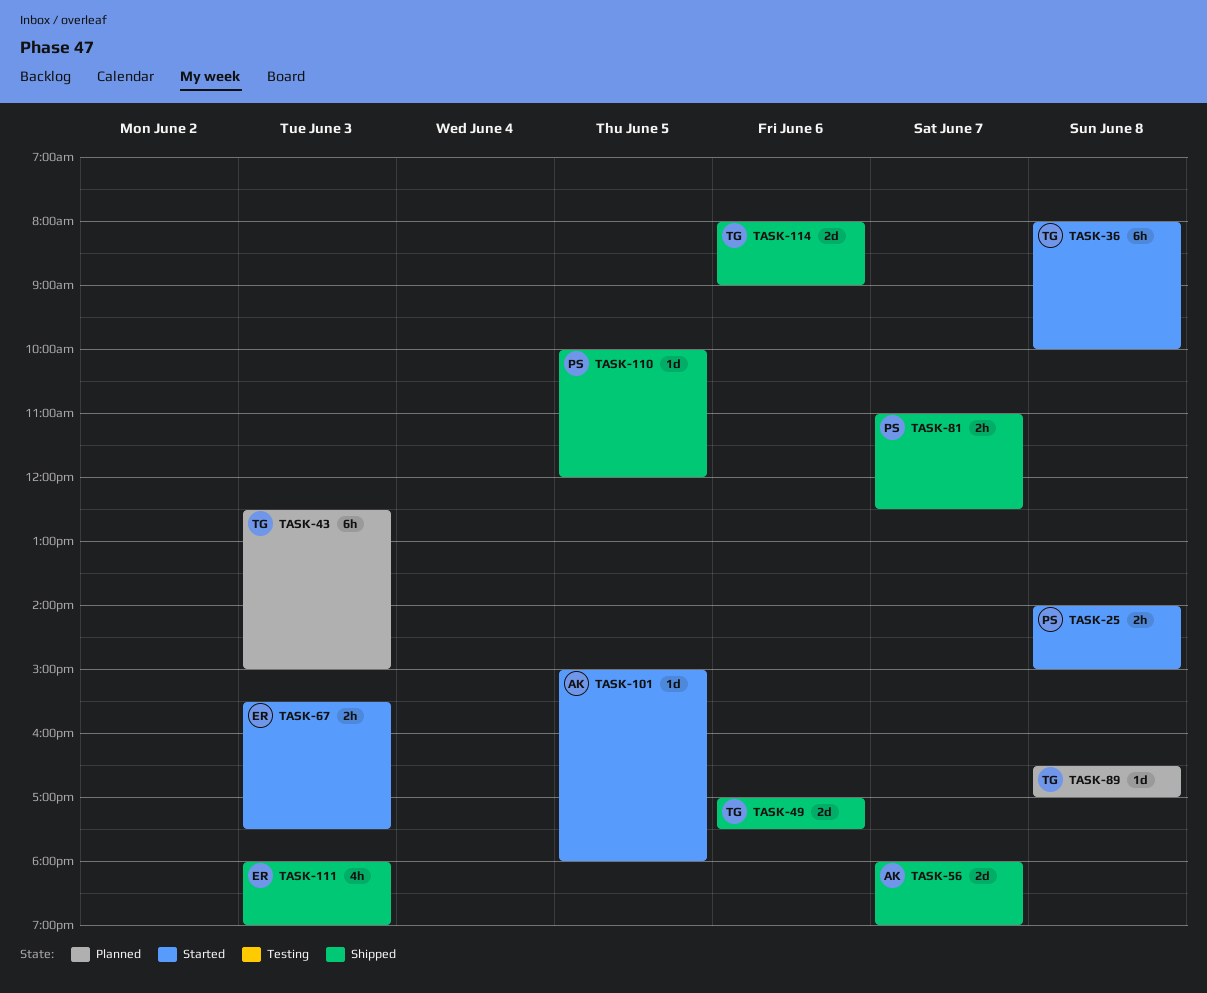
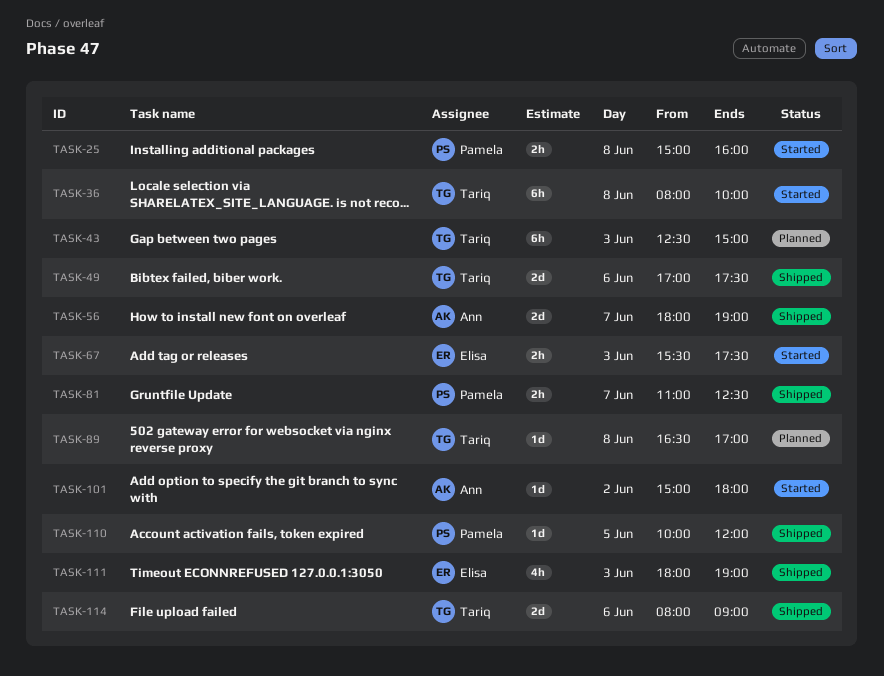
TASK-25, begins: 14:00 -> 15:00
TASK-25, ends: 15:00 -> 16:00
TASK-101, day: Jun 5 -> Jun 2

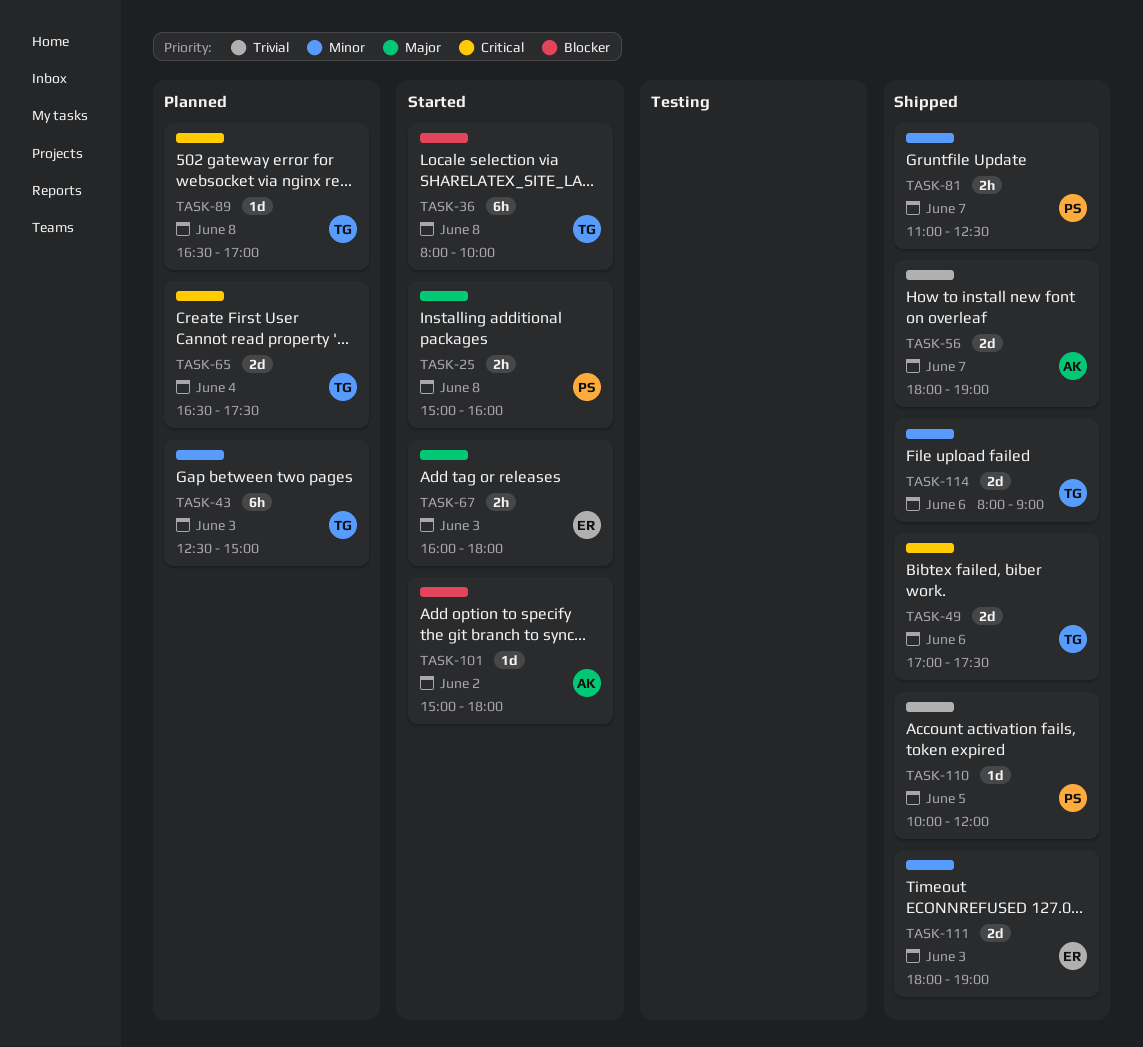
TASK-65: none -> present
TASK-67, begins: 15:30 -> 16:00
TASK-67, ends: 17:30 -> 18:00
TASK-111, estimate: 4h -> 2d

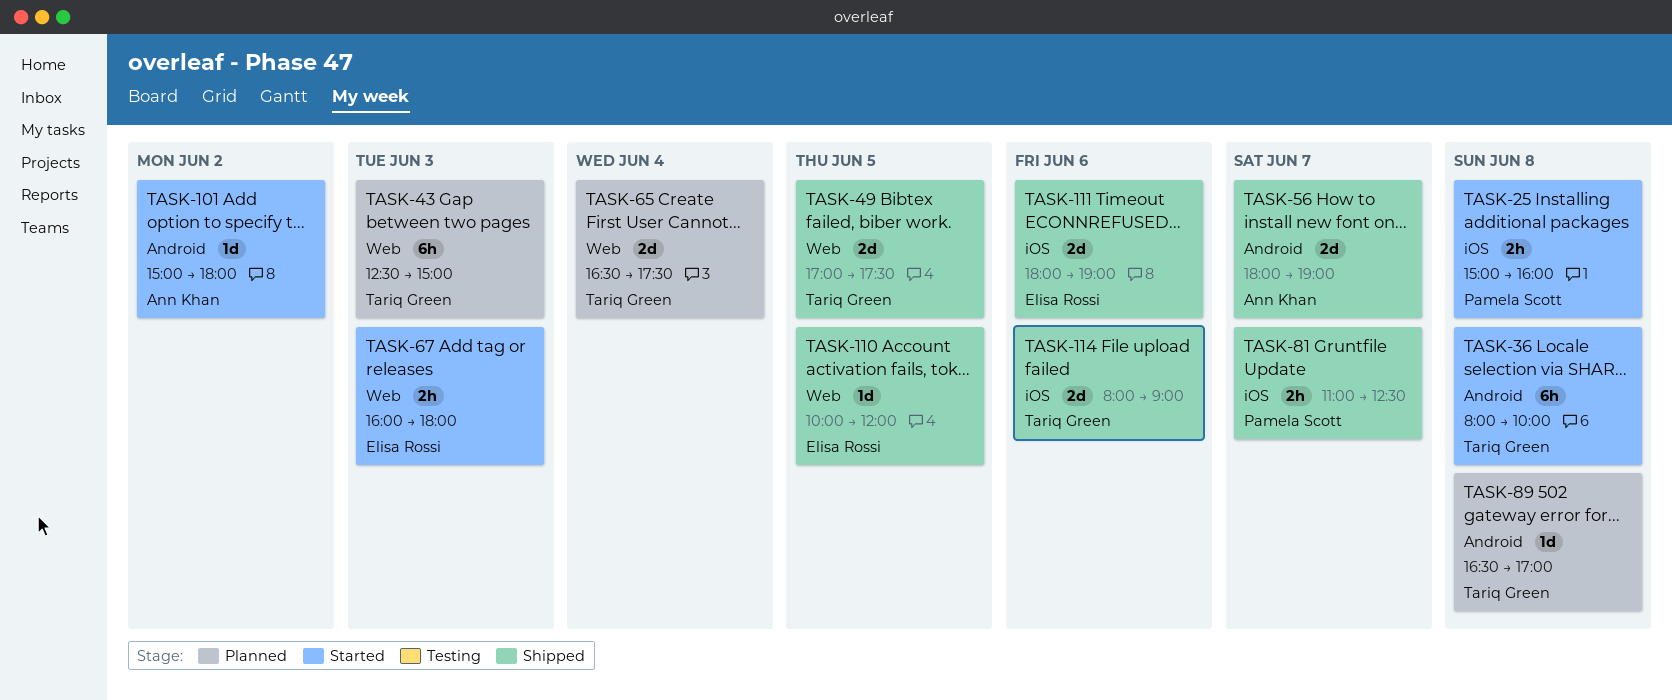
TASK-49, day: Jun 6 -> Jun 5
TASK-110, owner: Pamela Scott -> Elisa Rossi
TASK-111, day: Jun 3 -> Jun 6

